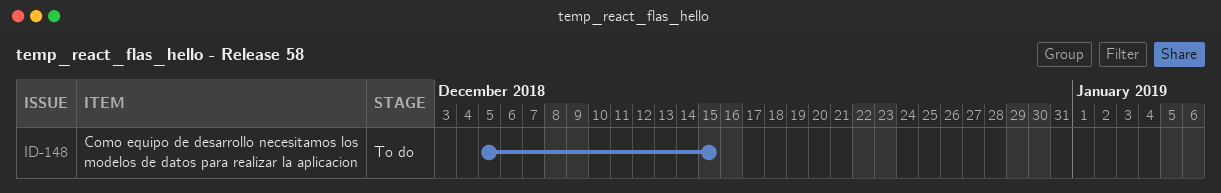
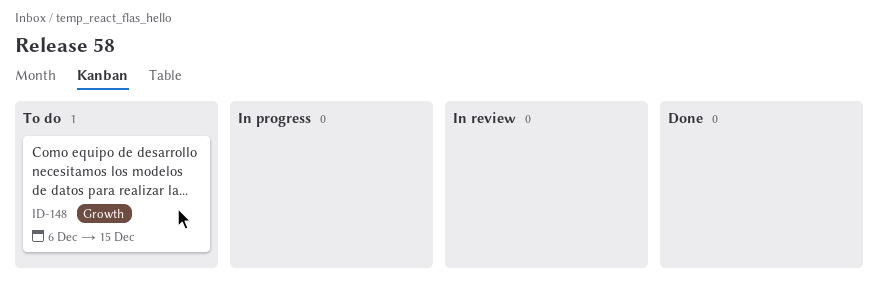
ID-148, start: Dec 5 -> Dec 6

